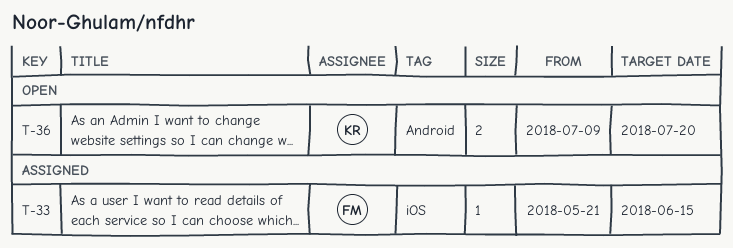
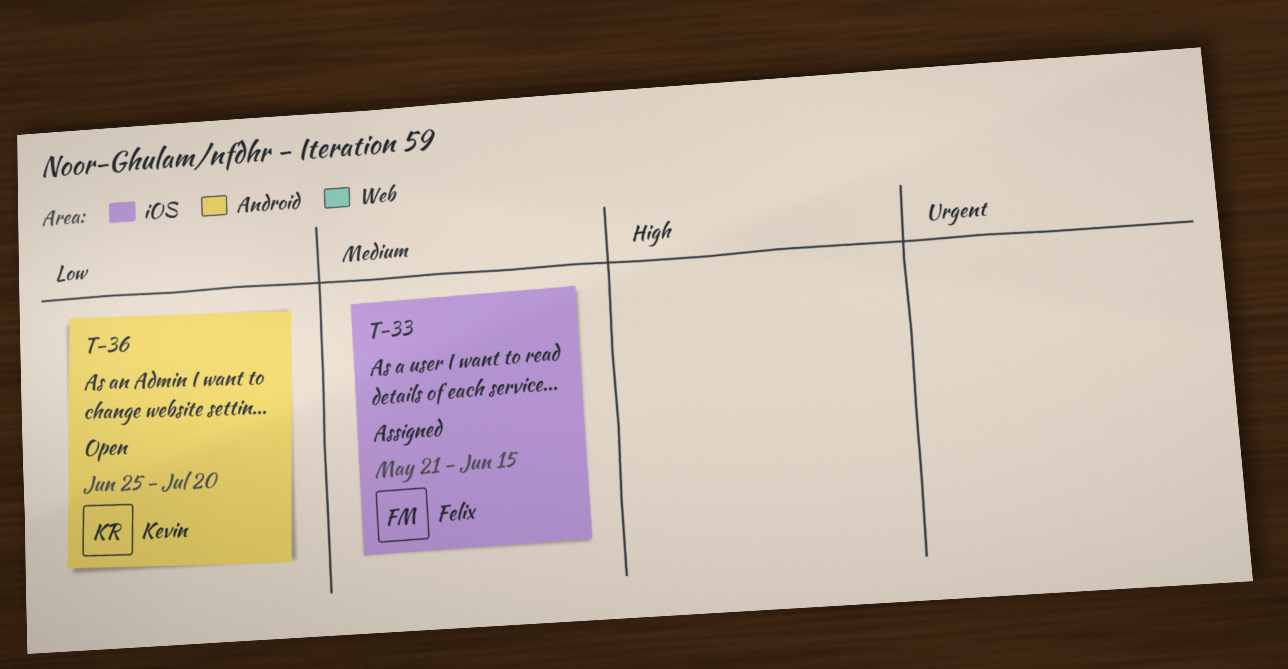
T-36, start: Jul 9 -> Jun 25

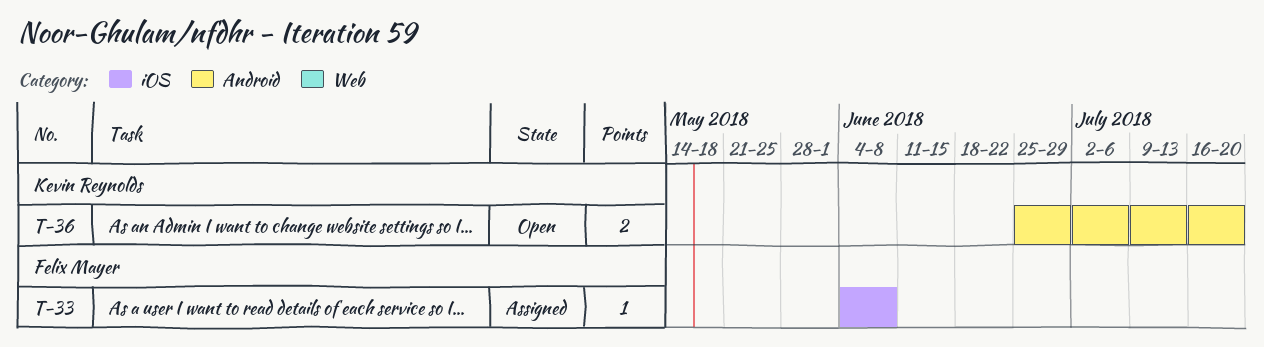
T-33, start: May 21 -> Jun 4
T-33, due: Jun 15 -> Jun 8

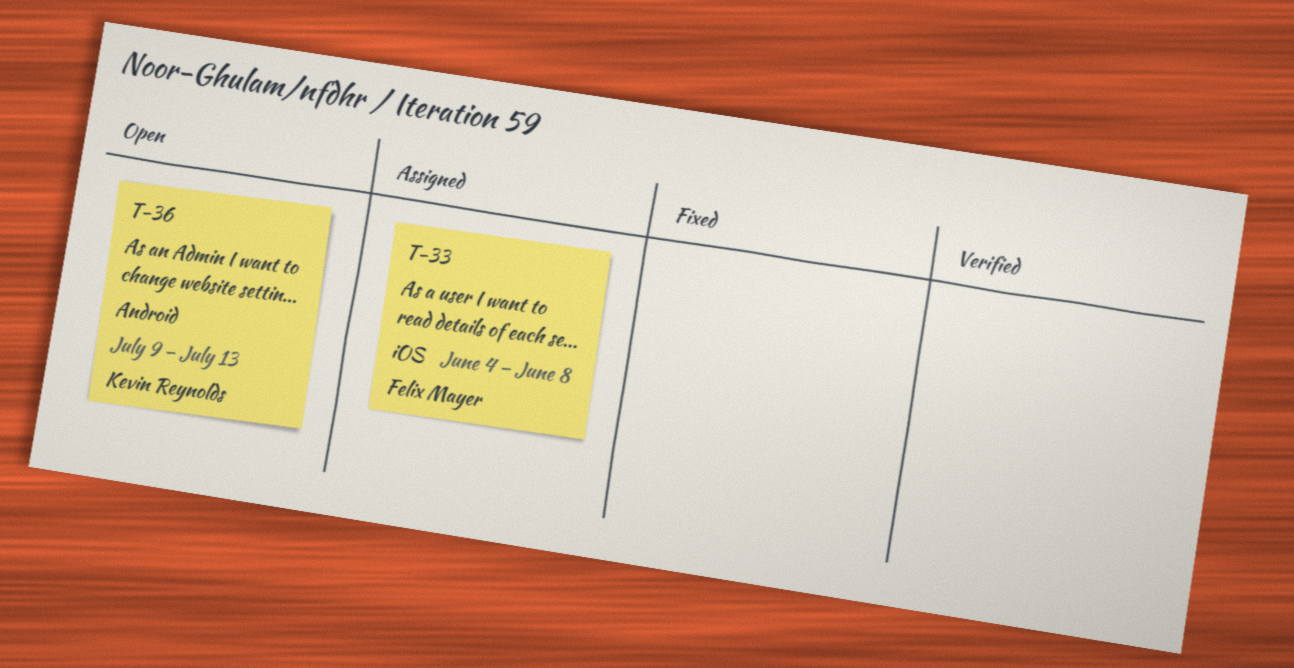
T-36, start: Jun 25 -> Jul 9
T-36, due: Jul 20 -> Jul 13

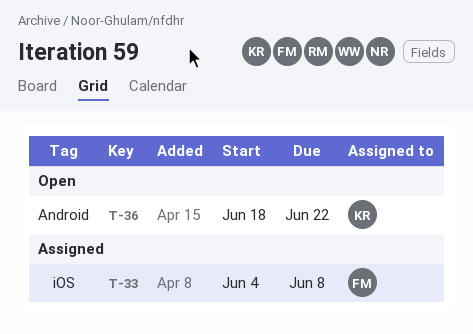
T-36, start: Jul 9 -> Jun 18
T-36, due: Jul 13 -> Jun 22

